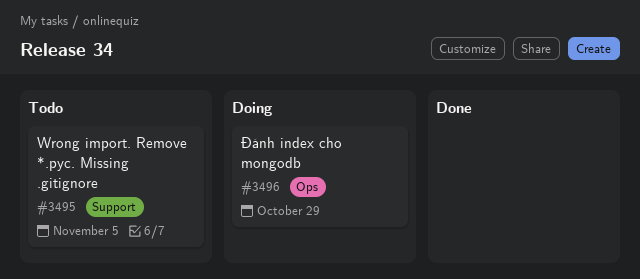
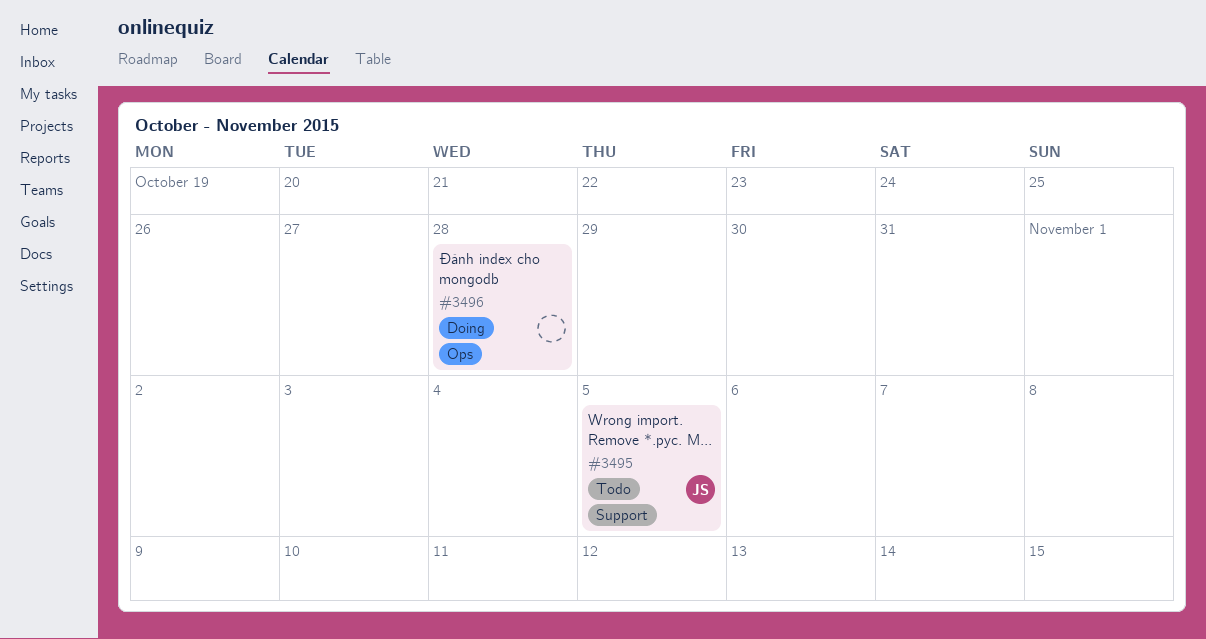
#3496, due: Oct 29 -> Oct 28

